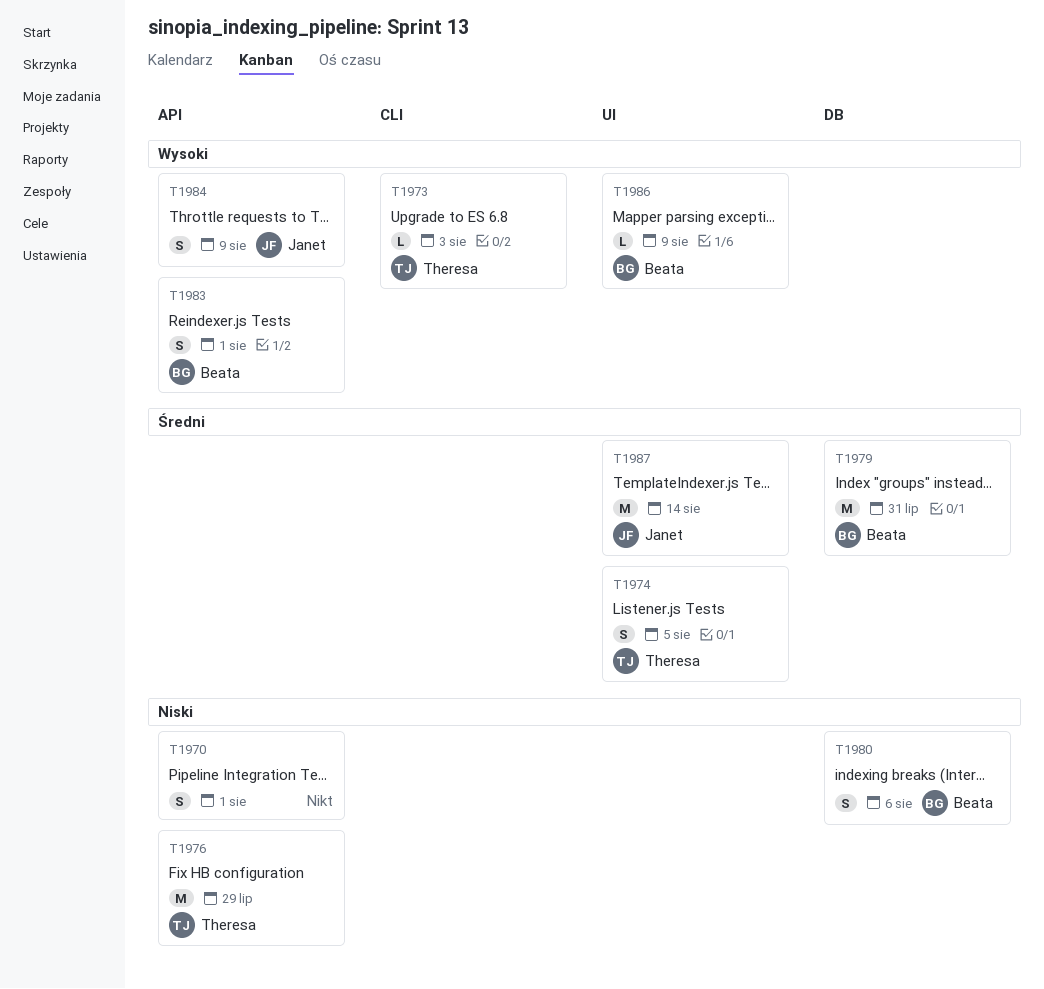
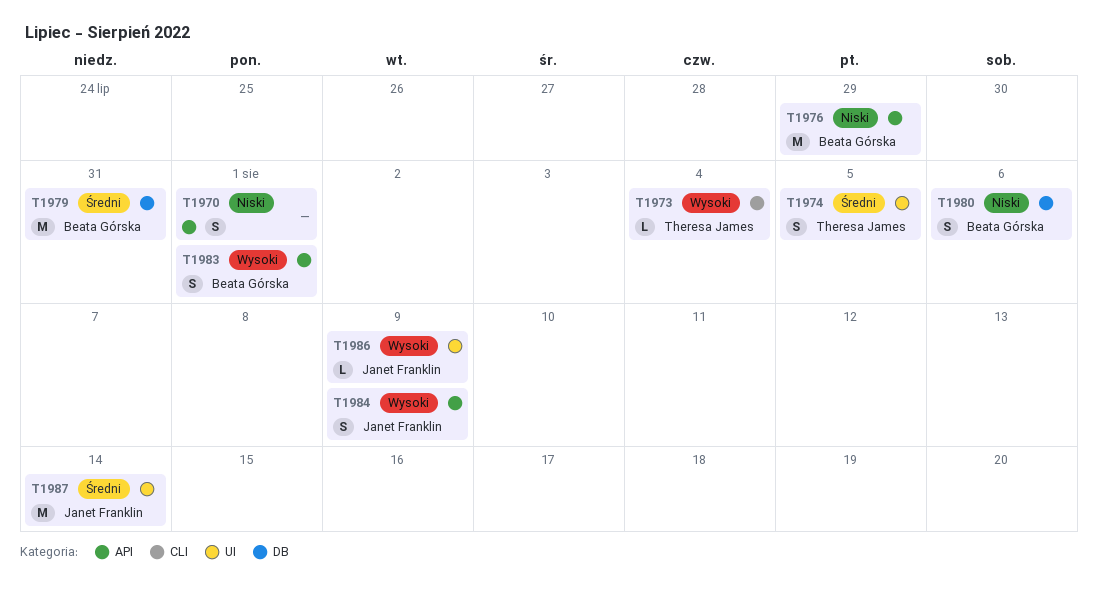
T1973, due: Aug 3 -> Aug 4
T1976, owner: Theresa James -> Beata Górska
T1986, owner: Beata Górska -> Janet Franklin

